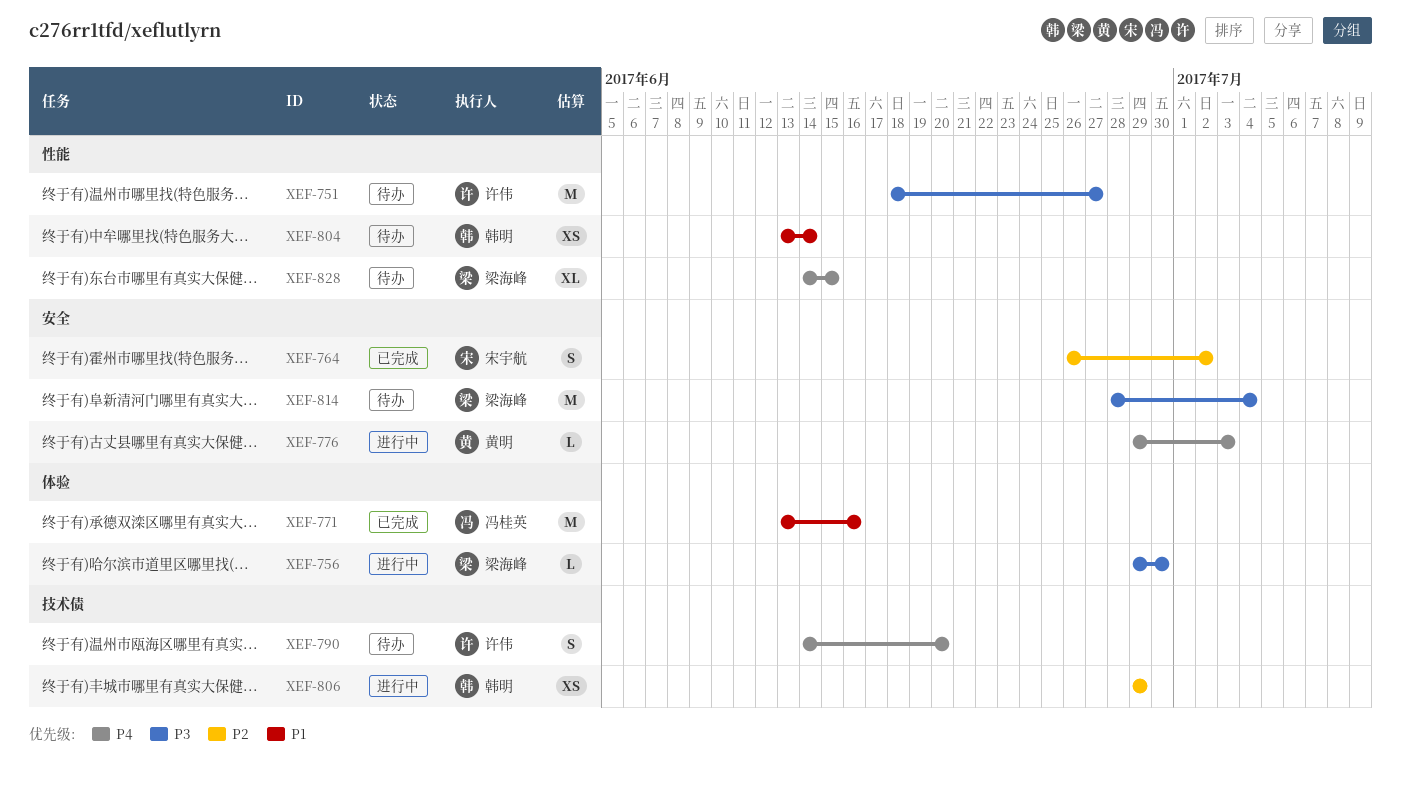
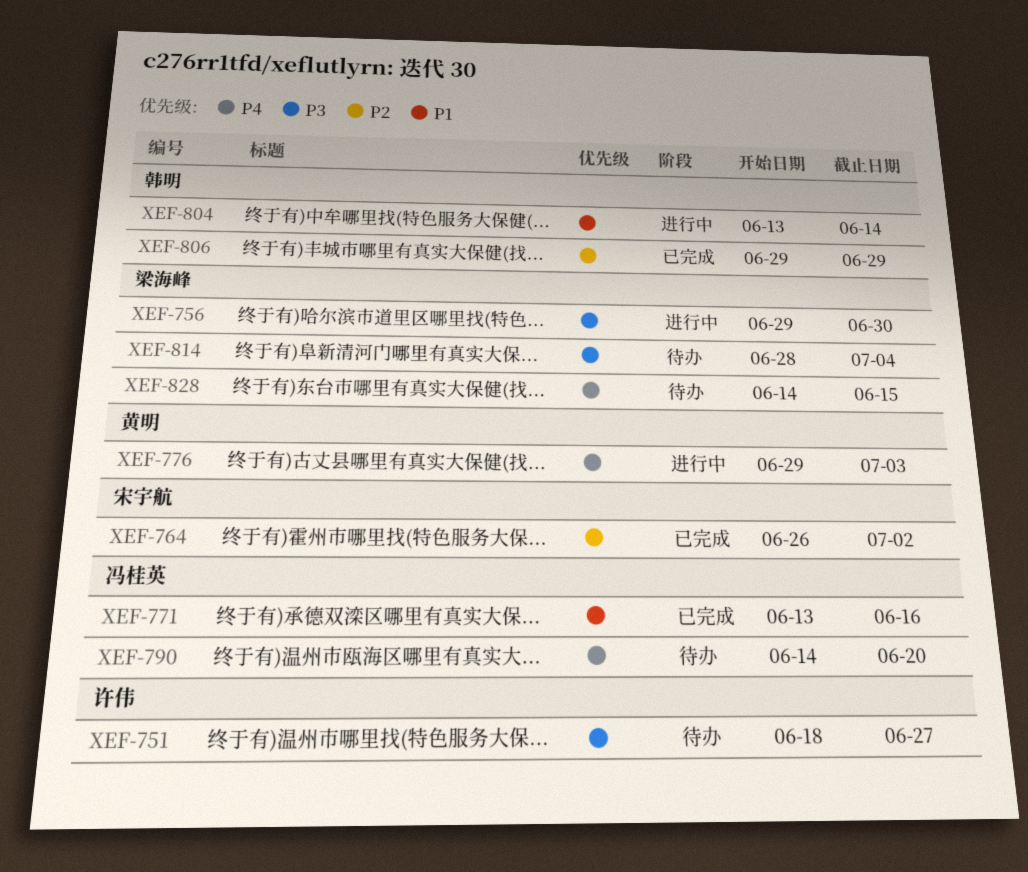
XEF-790, owner: 许伟 -> 冯桂英
XEF-804, status: 待办 -> 进行中
XEF-806, status: 进行中 -> 已完成

